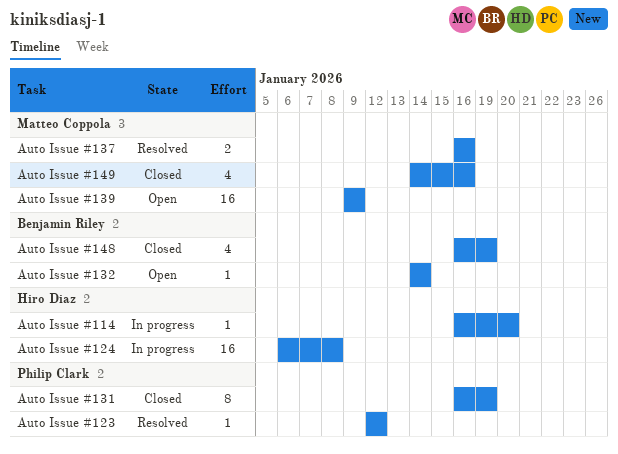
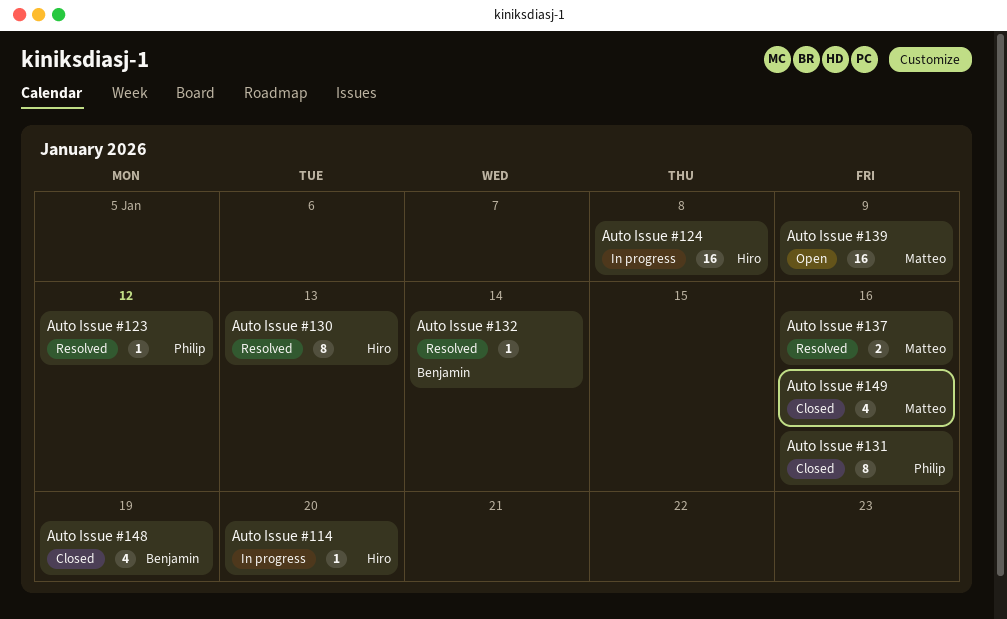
Auto Issue #130: none -> present
Auto Issue #131, due: Jan 19 -> Jan 16
Auto Issue #132, status: Open -> Resolved

